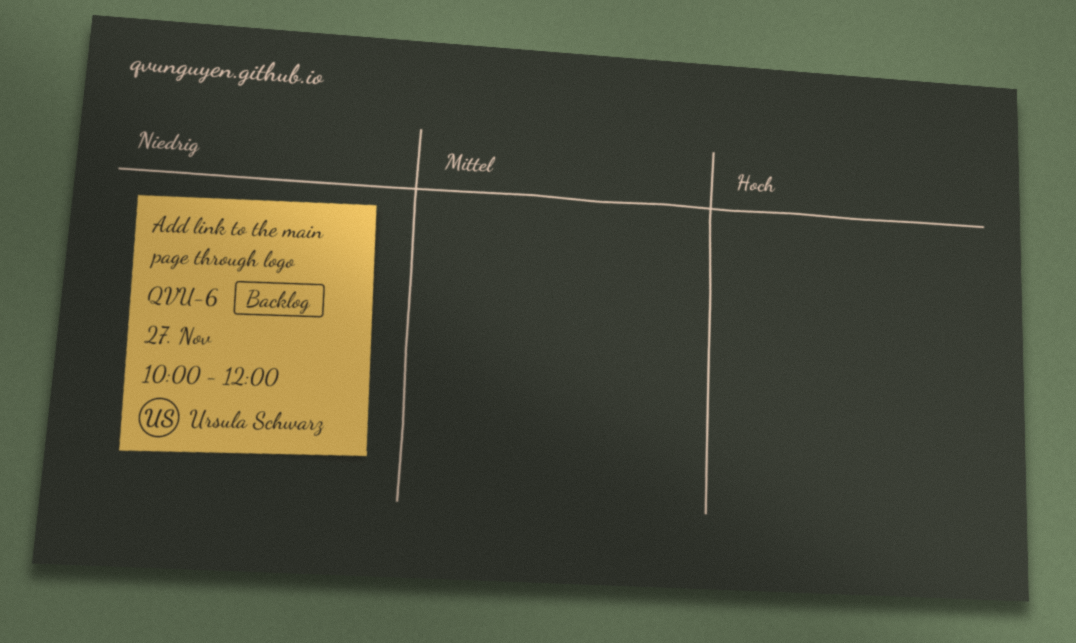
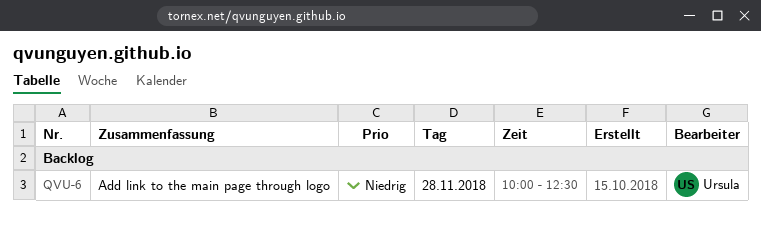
QVU-6, day: Nov 27 -> Nov 28
QVU-6, ends: 12:00 -> 12:30

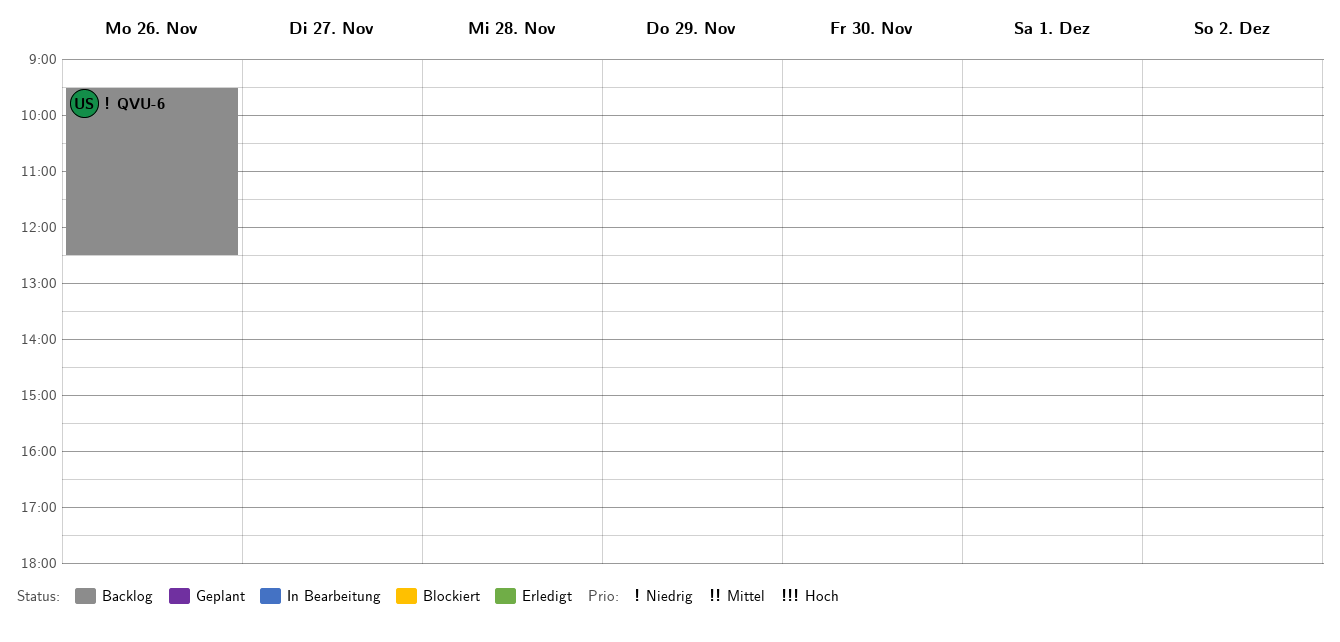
QVU-6, day: Nov 28 -> Nov 26
QVU-6, begins: 10:00 -> 09:30

